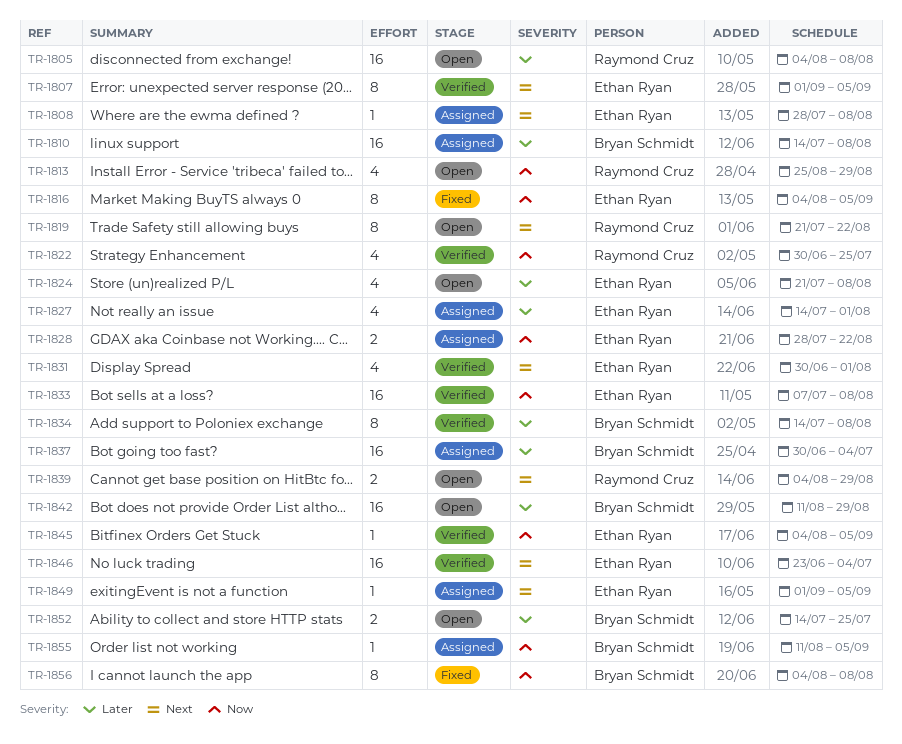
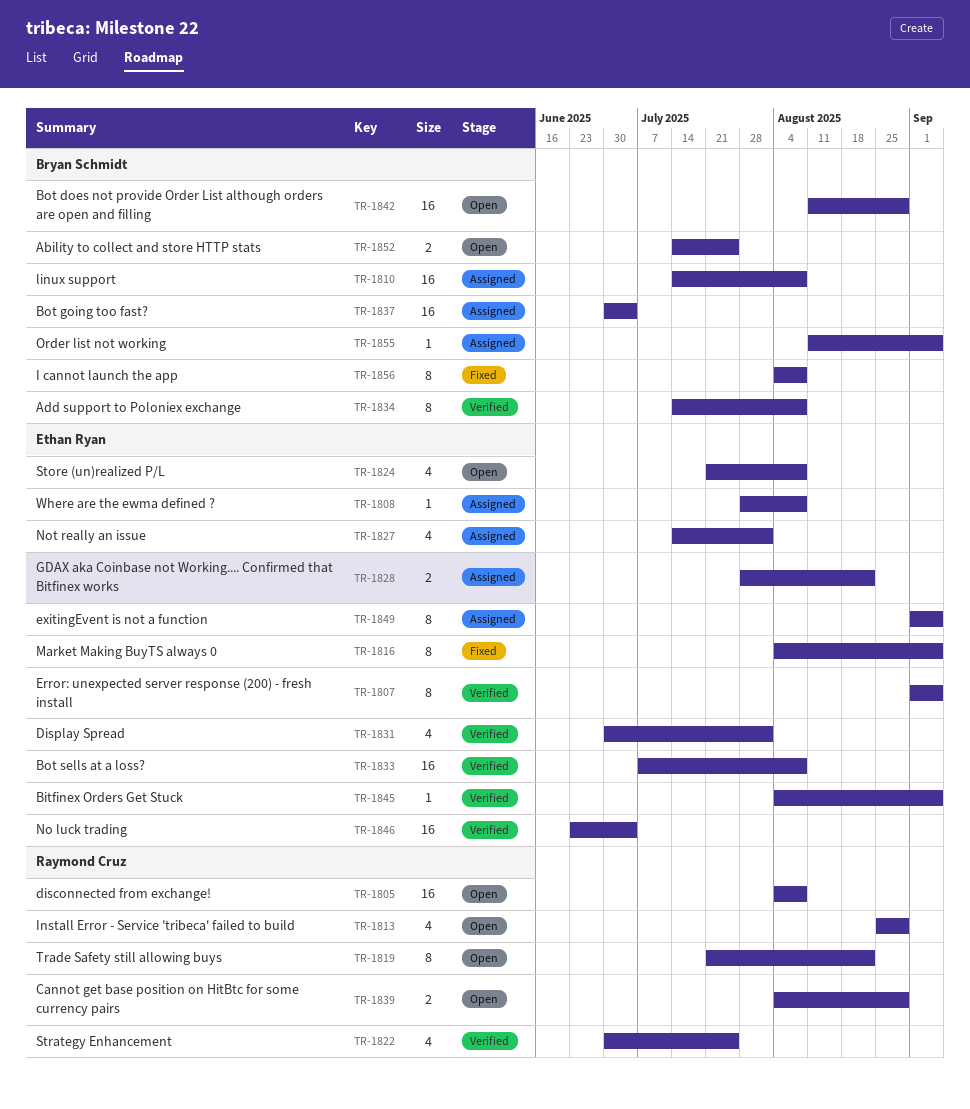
TR-1849, estimate: 1 -> 8

